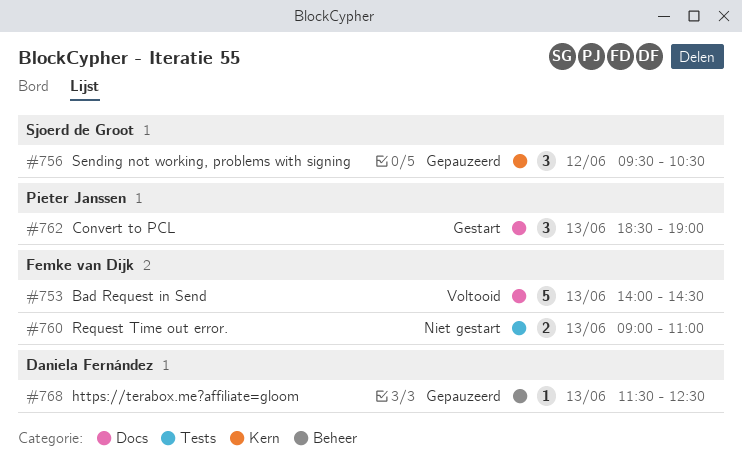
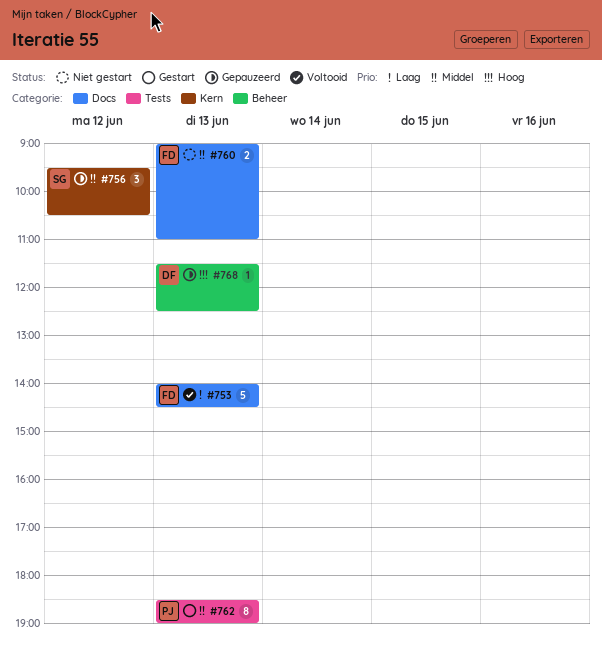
#760, label: Tests -> Docs
#762, label: Docs -> Tests
#762, estimate: 3 -> 8

